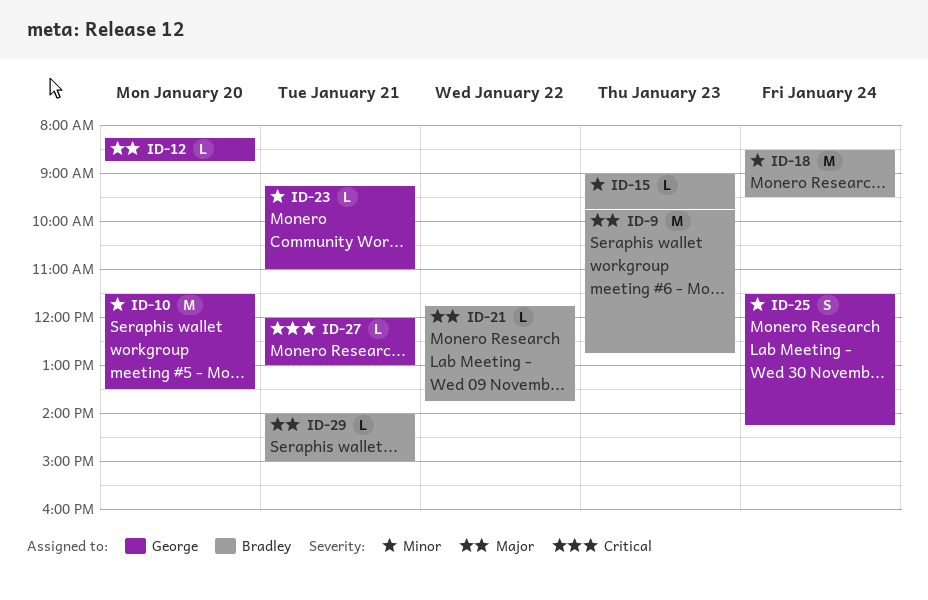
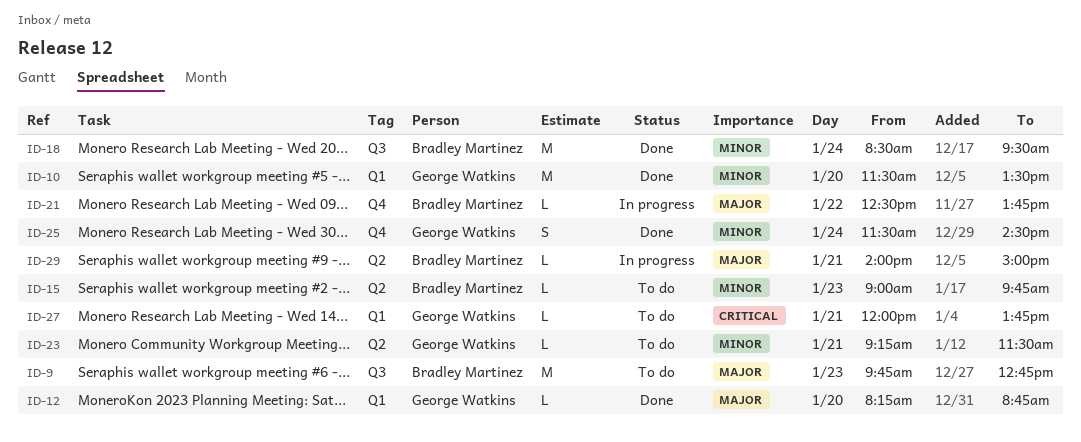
ID-21, begins: 11:45 -> 12:30
ID-23, ends: 11:00 -> 11:30
ID-25, ends: 14:15 -> 14:30
ID-27, ends: 13:00 -> 13:45

